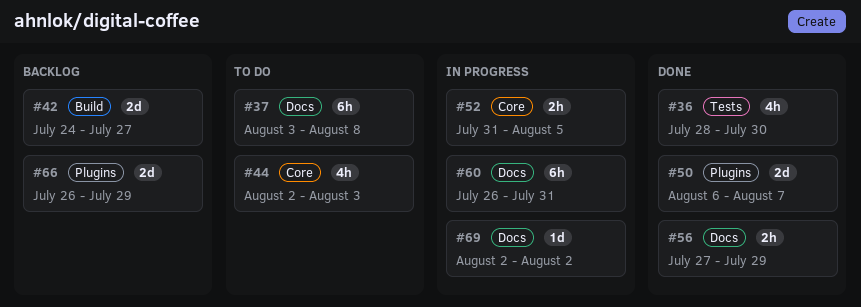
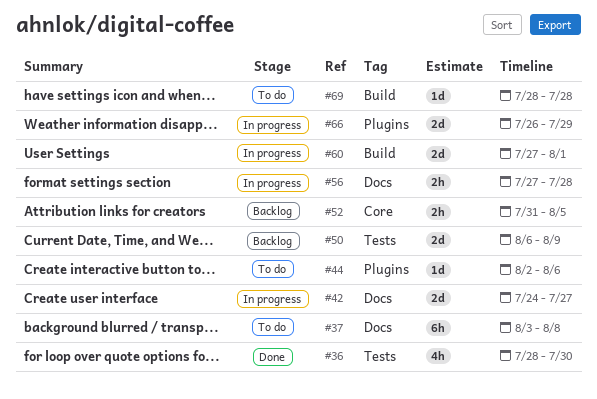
#42, status: Backlog -> In progress
#42, label: Build -> Docs
#44, label: Core -> Plugins
#44, estimate: 4h -> 1d
#44, due: Aug 3 -> Aug 6
#50, status: Done -> Backlog
#50, label: Plugins -> Tests
#50, due: Aug 7 -> Aug 9
#52, status: In progress -> Backlog
#56, status: Done -> In progress
#56, due: Jul 29 -> Jul 28
#60, label: Docs -> Build
#60, estimate: 6h -> 2d
#60, start: Jul 26 -> Jul 27
#60, due: Jul 31 -> Aug 1
#66, status: Backlog -> In progress
#69, status: In progress -> To do
#69, label: Docs -> Build
#69, start: Aug 2 -> Jul 28
#69, due: Aug 2 -> Jul 28

